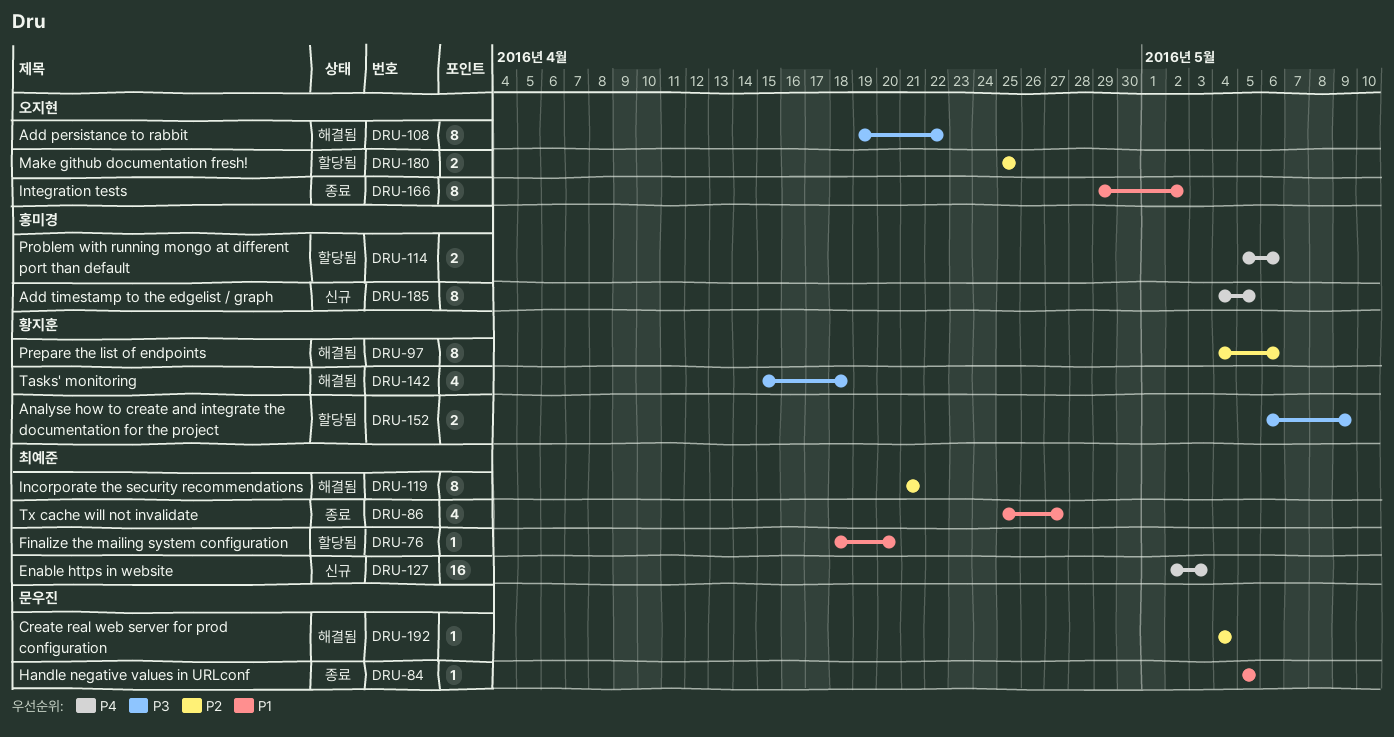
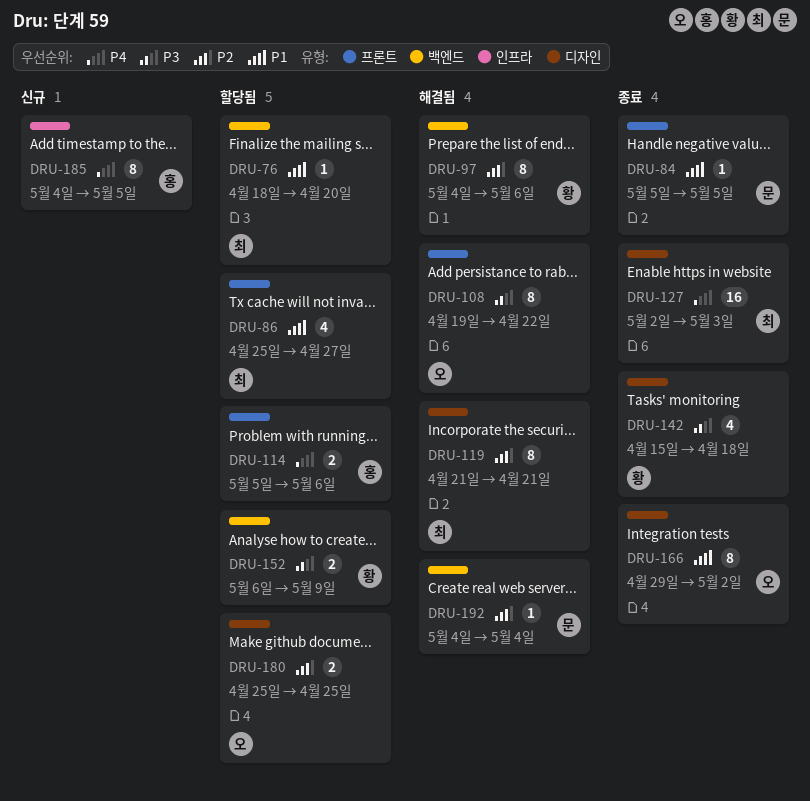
DRU-86, status: 종료 -> 할당됨
DRU-127, status: 신규 -> 종료
DRU-142, status: 해결됨 -> 종료

